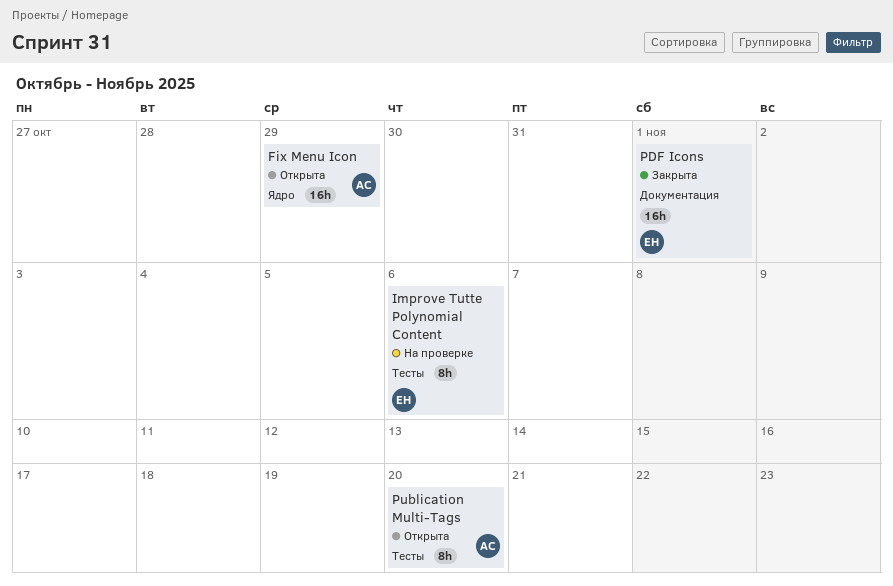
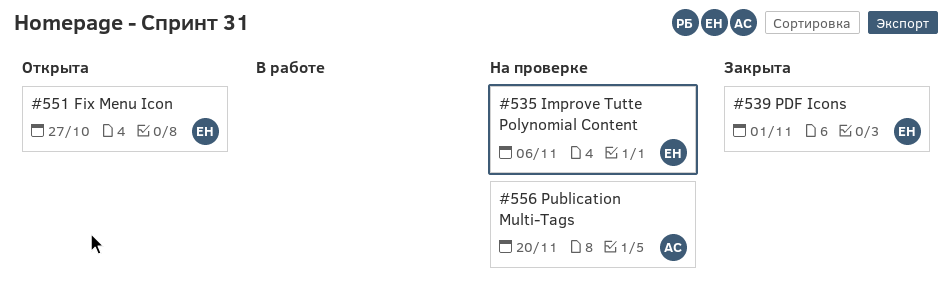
Fix Menu Icon, owner: АС -> ЕН
Fix Menu Icon, due: Oct 29 -> Oct 27
Publication Multi-Tags, status: Открыта -> На проверке

